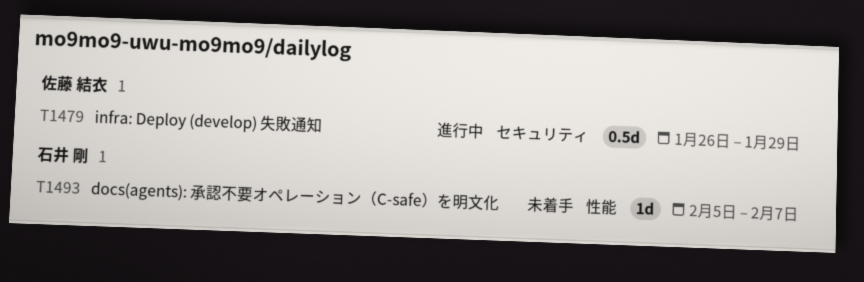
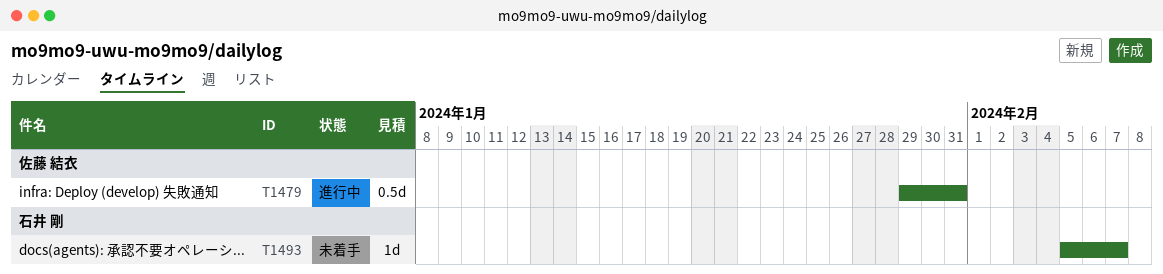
T1479, start: Jan 26 -> Jan 29
T1479, due: Jan 29 -> Jan 31

